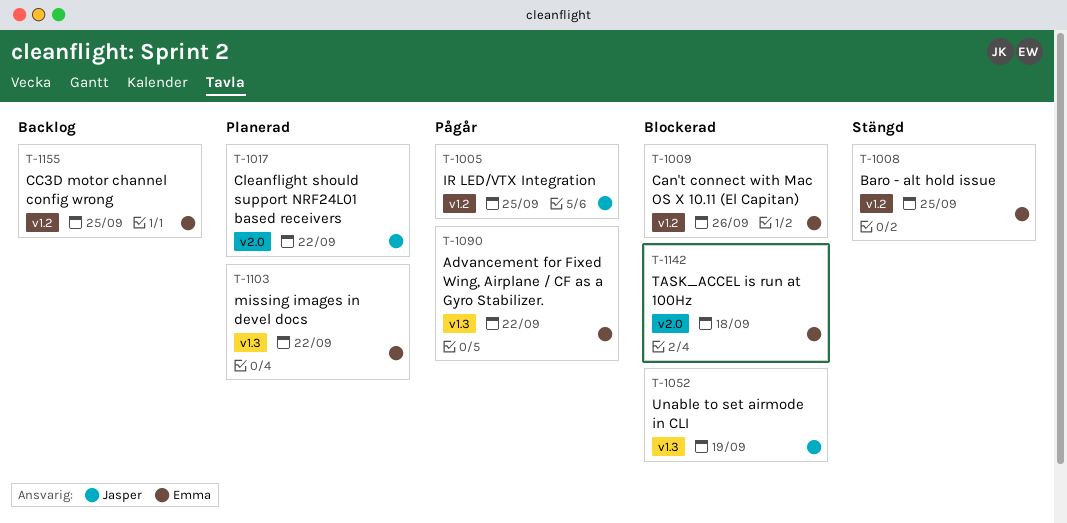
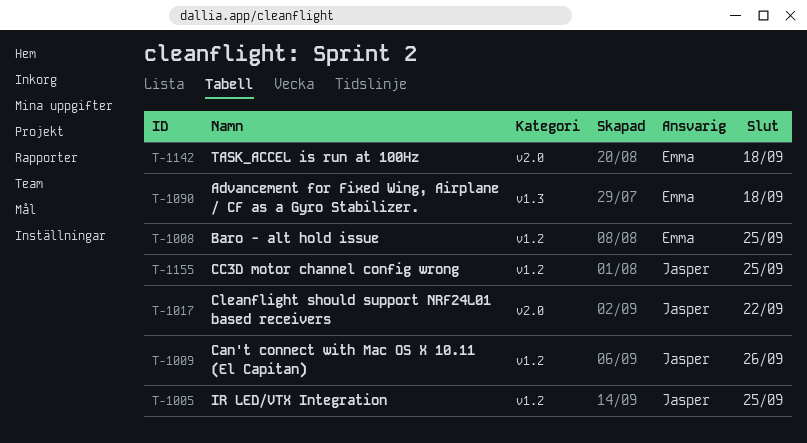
T-1009, owner: Emma -> Jasper
T-1052: present -> none
T-1090, due: Sep 22 -> Sep 18
T-1103: present -> none
T-1155, owner: Emma -> Jasper

